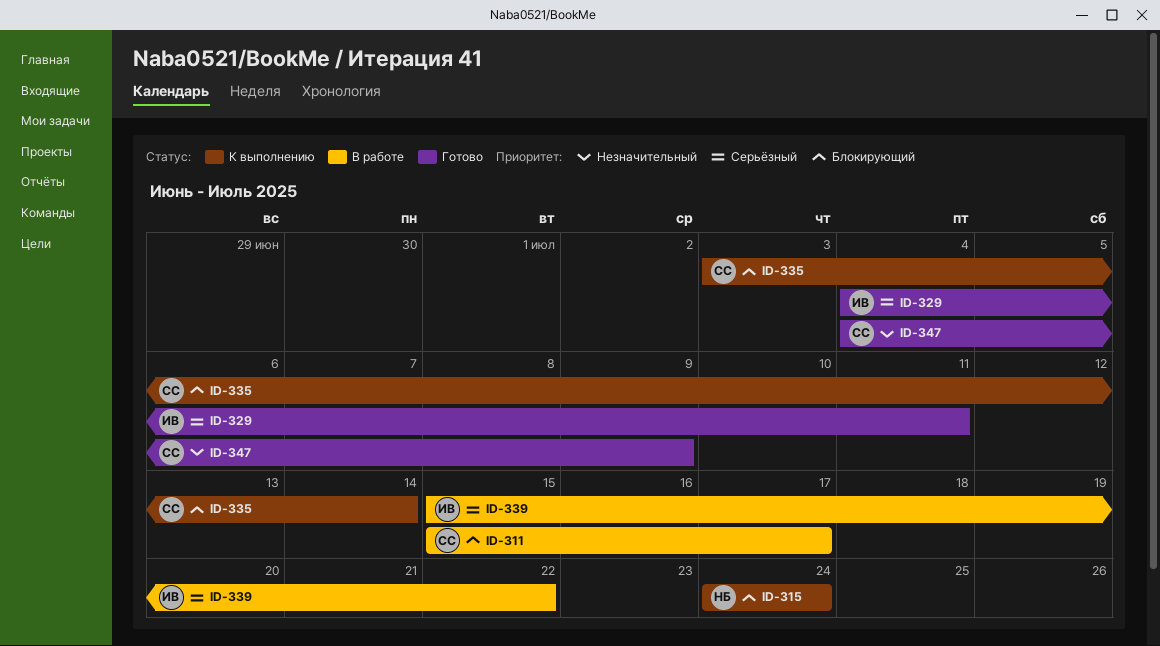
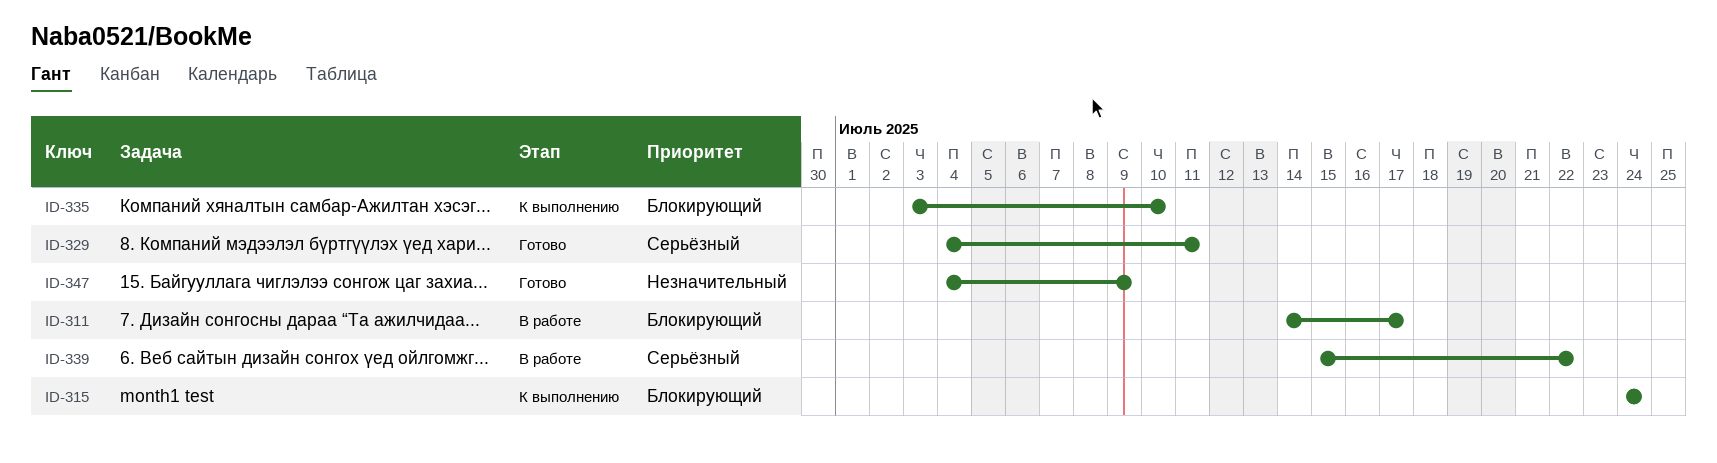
ID-311, start: Jul 15 -> Jul 14
ID-335, due: Jul 14 -> Jul 10

